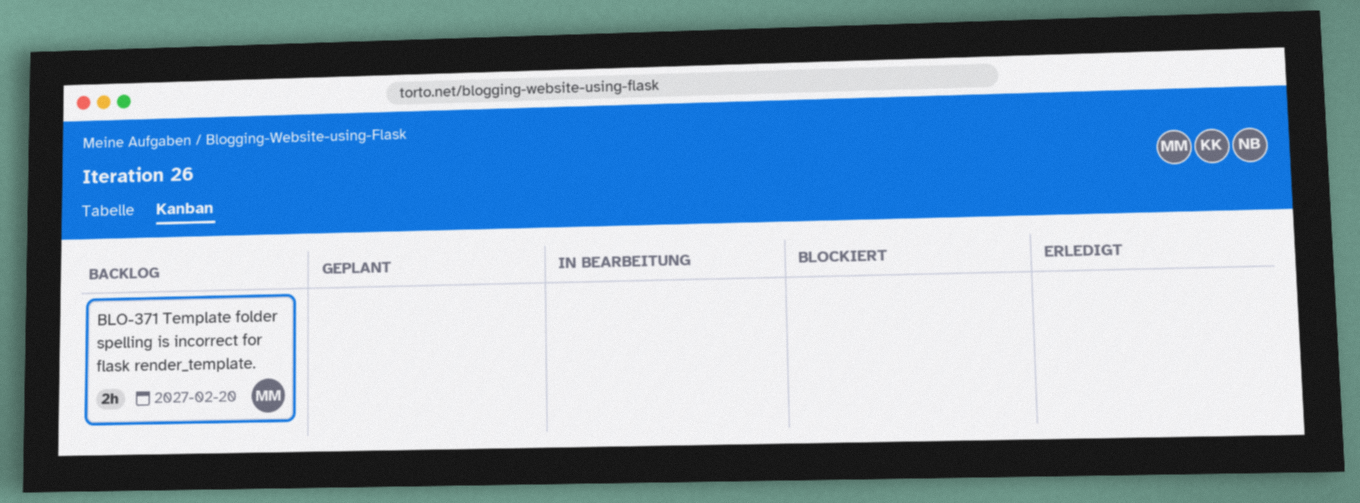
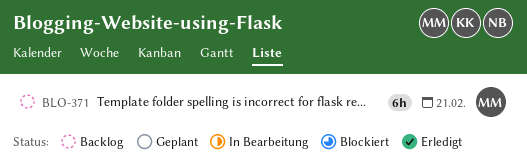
BLO-371, estimate: 2h -> 6h
BLO-371, due: Feb 20 -> Feb 21

